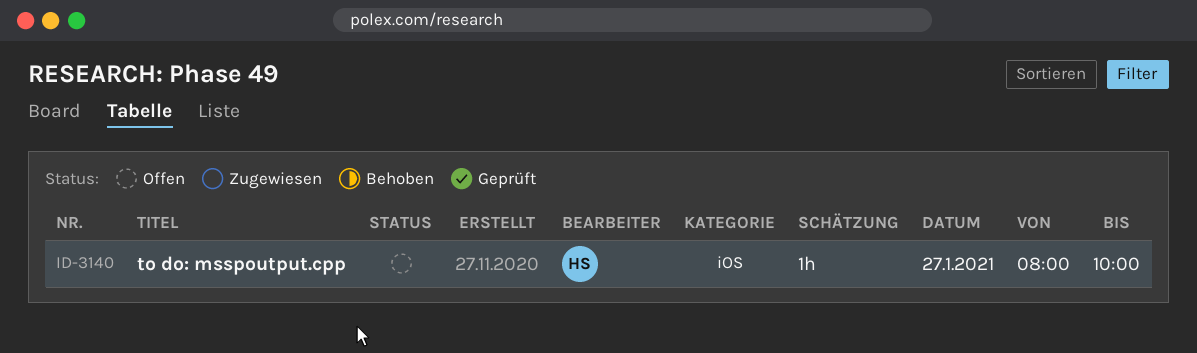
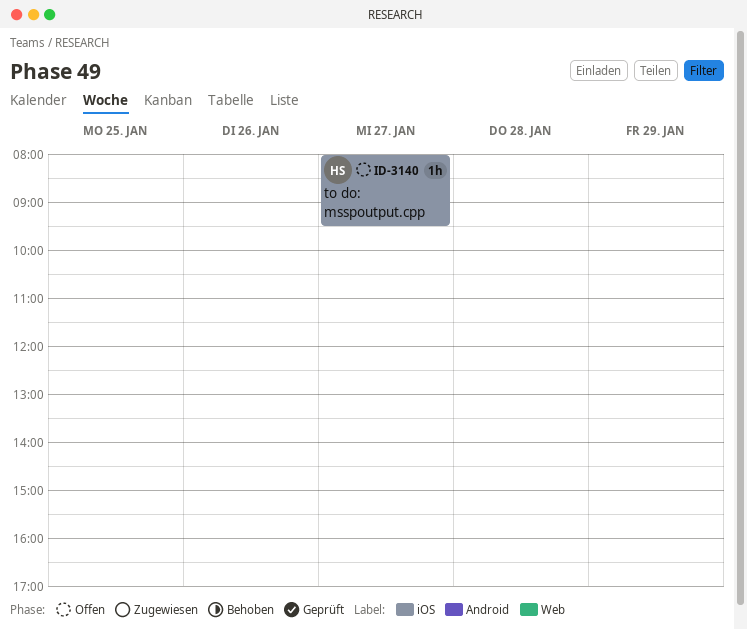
ID-3140, ends: 10:00 -> 09:30

